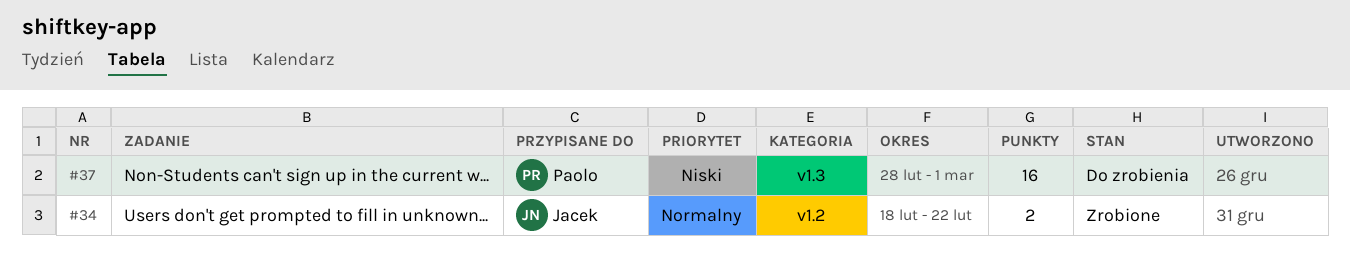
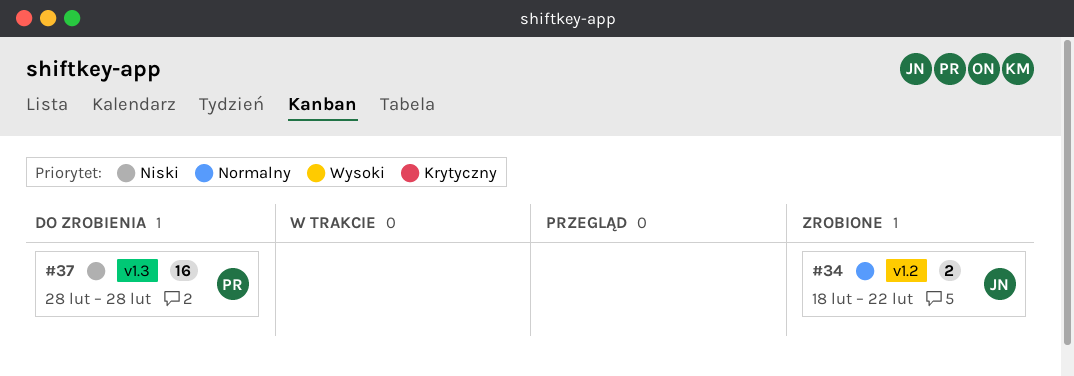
#37, due: Mar 1 -> Feb 28

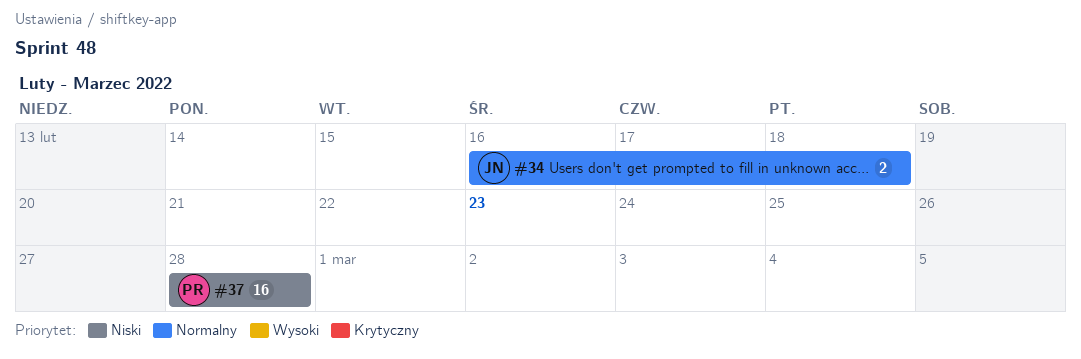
#34, start: Feb 18 -> Feb 16
#34, due: Feb 22 -> Feb 18

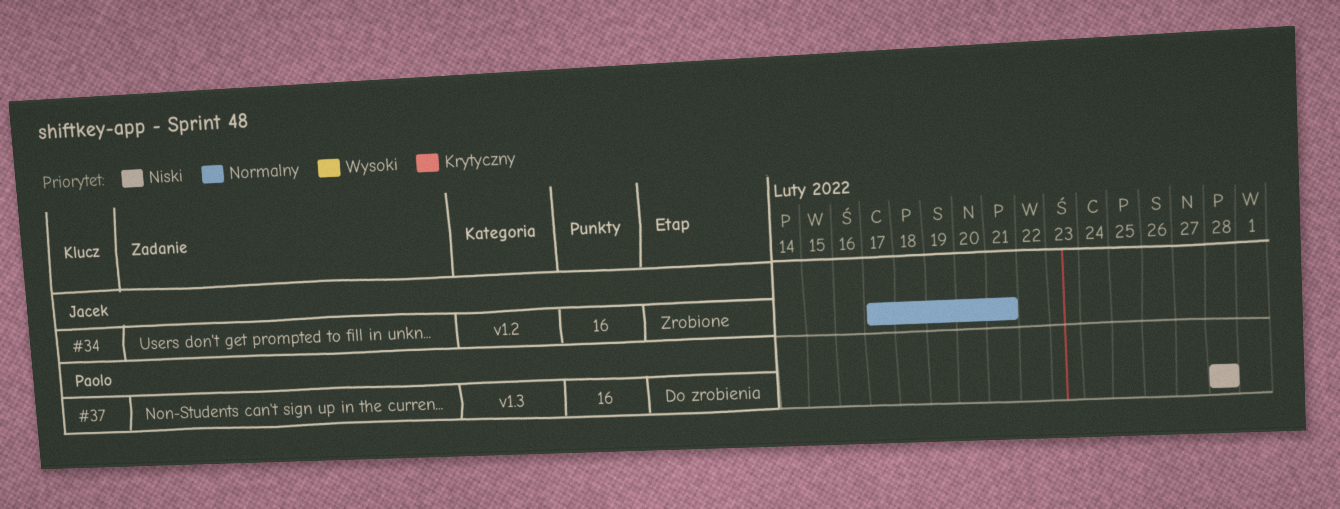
#34, estimate: 2 -> 16
#34, start: Feb 16 -> Feb 17
#34, due: Feb 18 -> Feb 21

